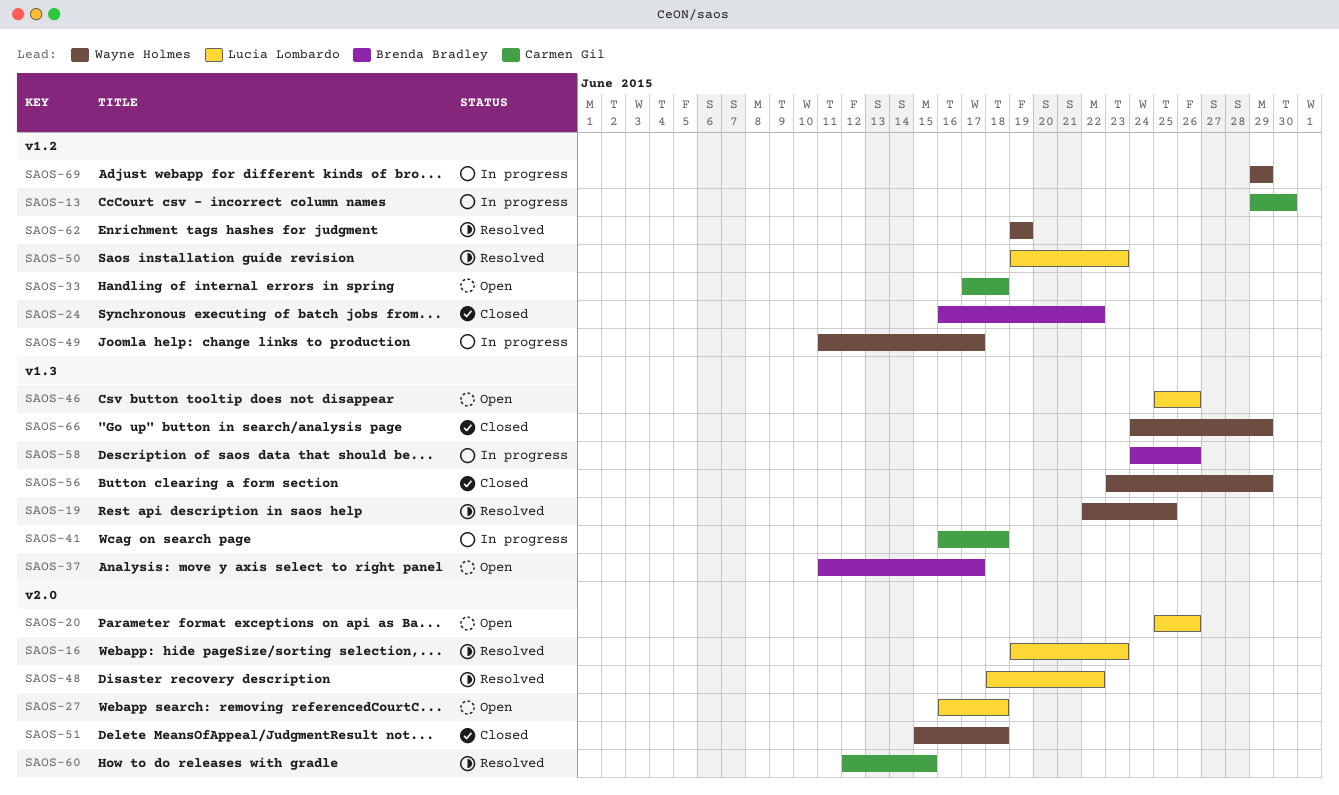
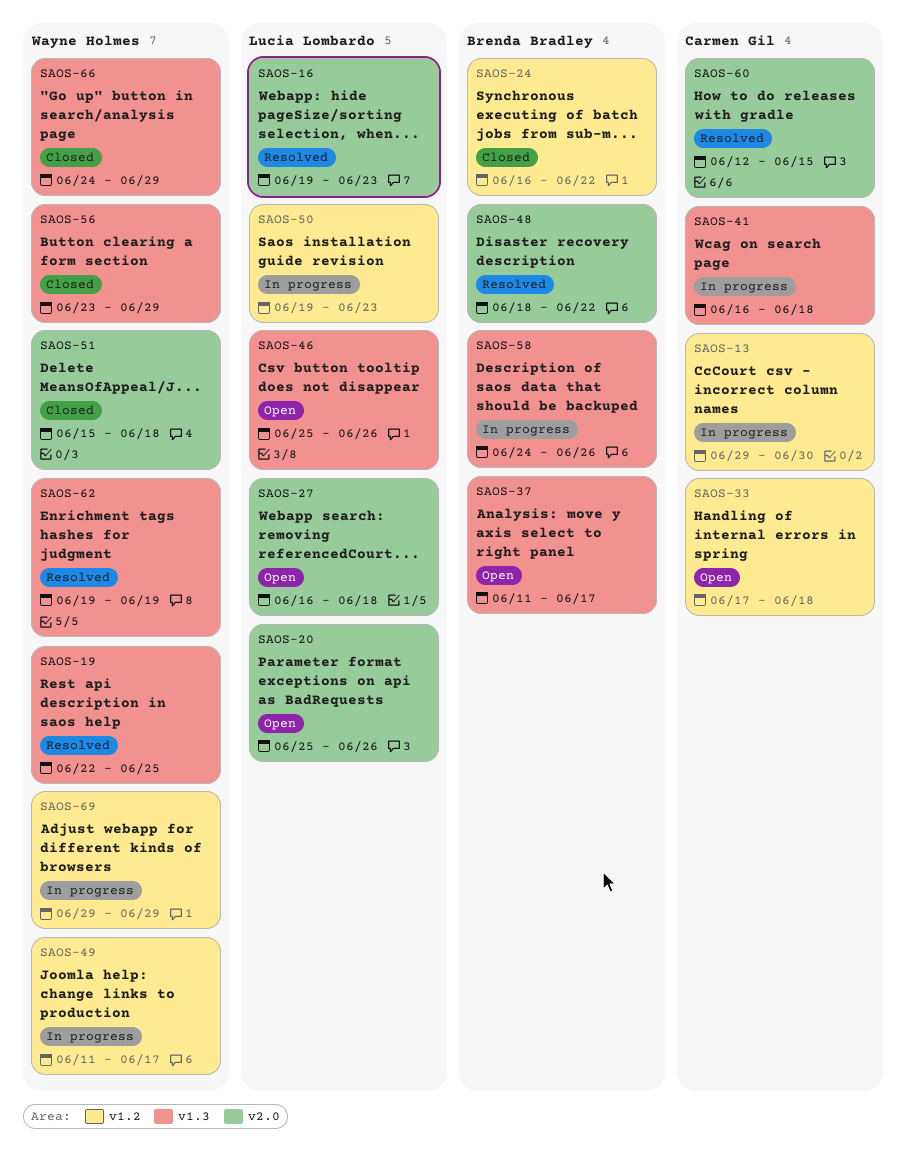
SAOS-48, owner: Lucia Lombardo -> Brenda Bradley
SAOS-50, status: Resolved -> In progress
SAOS-62, label: v1.2 -> v1.3

